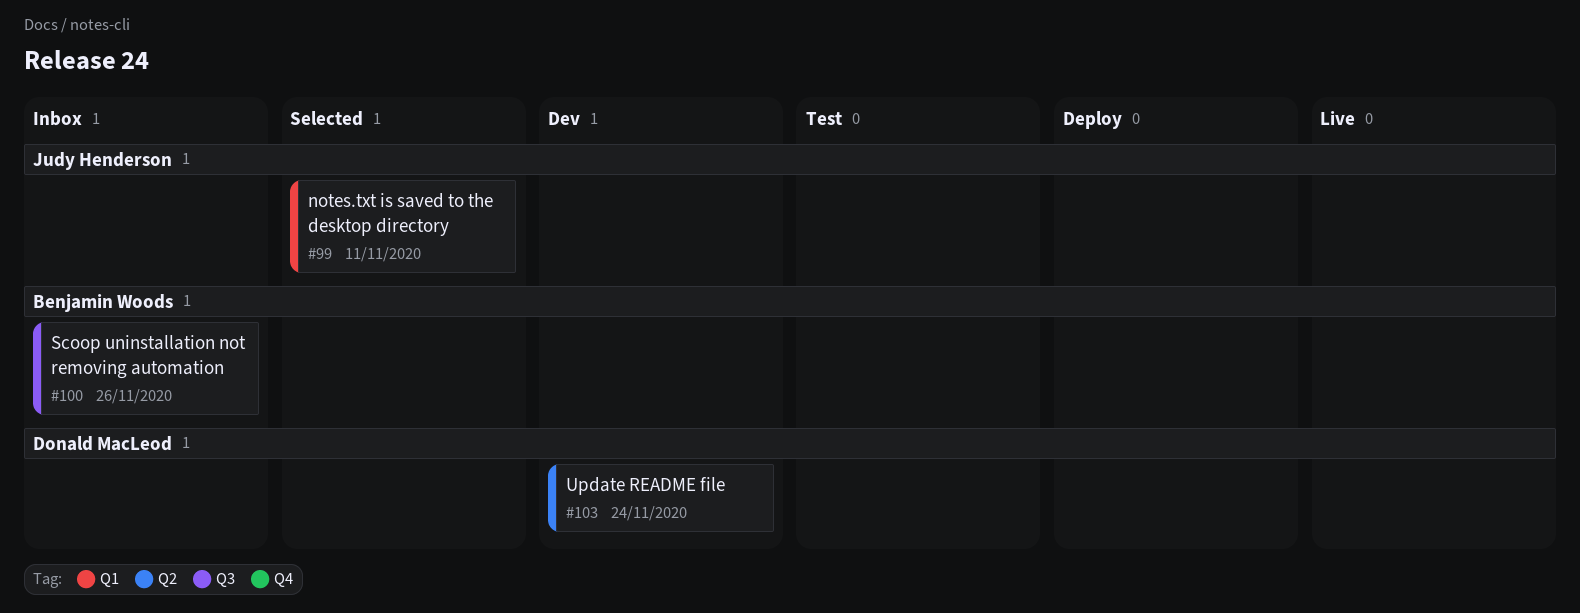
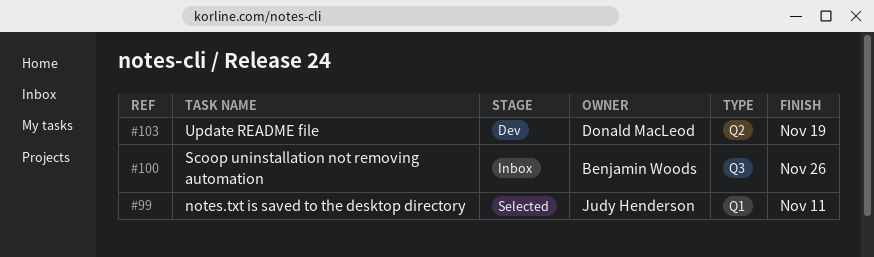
#103, due: Nov 24 -> Nov 19

